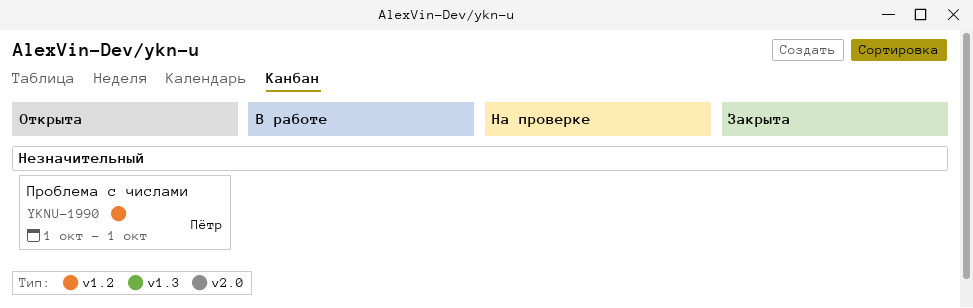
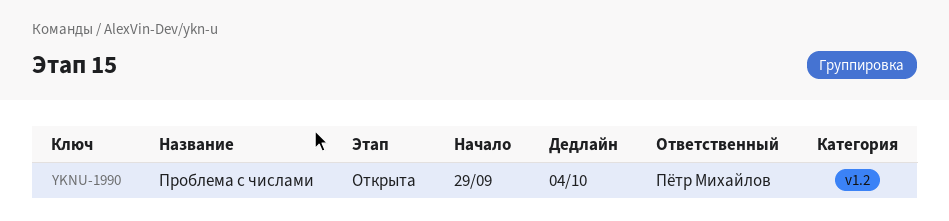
YKNU-1990, start: Oct 1 -> Sep 29
YKNU-1990, due: Oct 1 -> Oct 4

